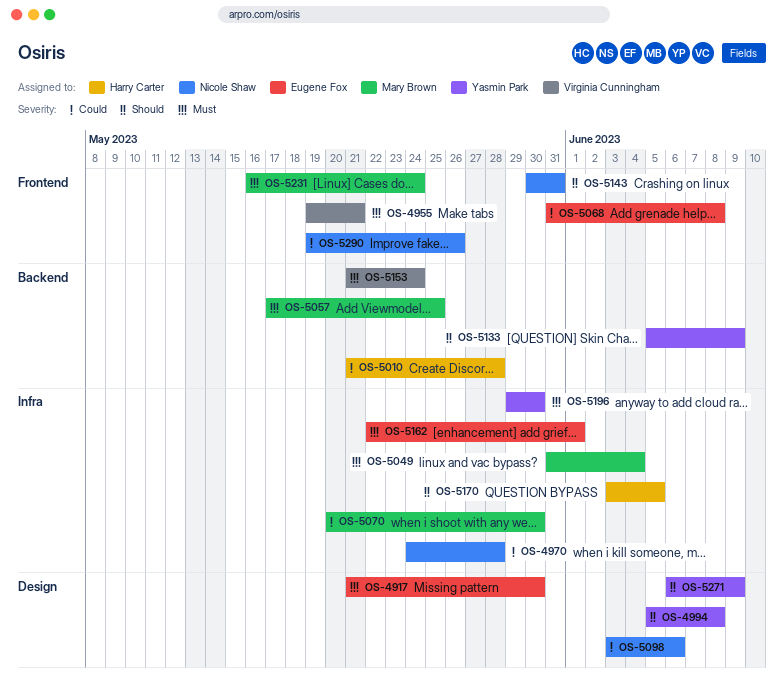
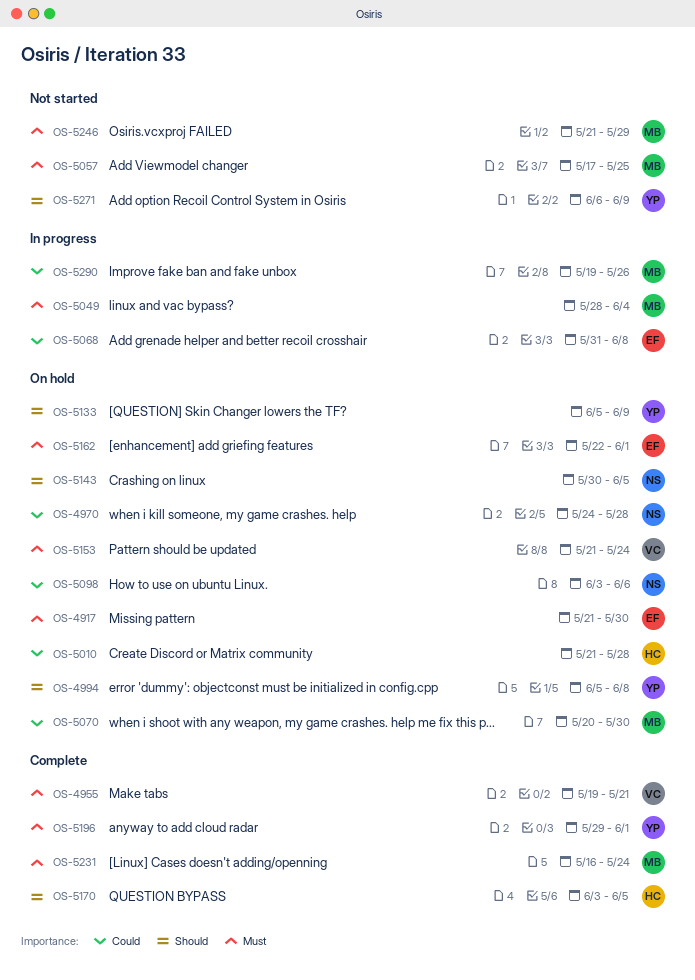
OS-5049, start: May 31 -> May 28
OS-5143, due: May 31 -> Jun 5
OS-5196, due: May 30 -> Jun 1
OS-5246: none -> present
OS-5290, owner: Nicole Shaw -> Mary Brown

